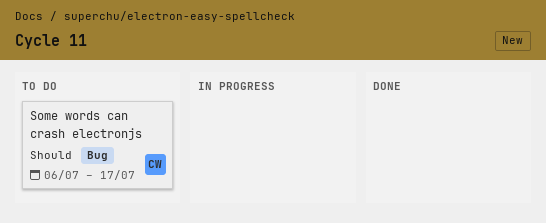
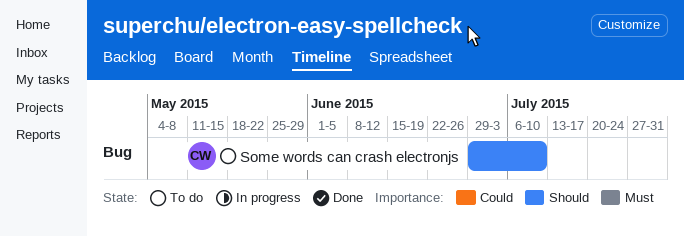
Some words can crash electronjs, start: Jul 6 -> Jun 29
Some words can crash electronjs, due: Jul 17 -> Jul 10

